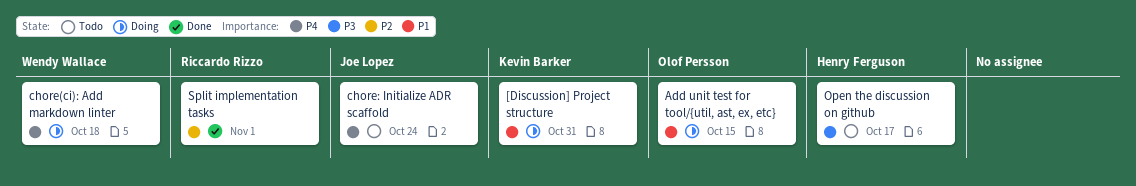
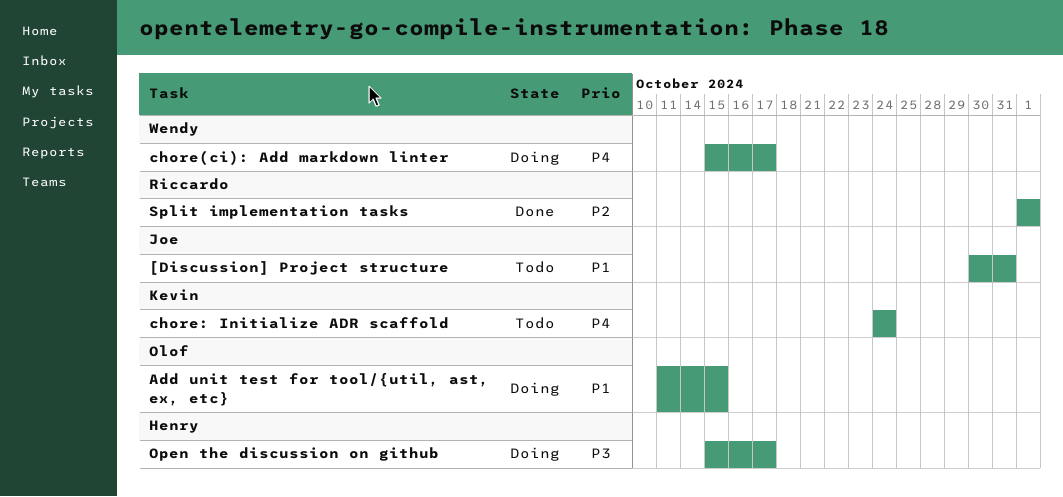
[Discussion] Project structure, status: Doing -> Todo
[Discussion] Project structure, owner: Kevin Barker -> Joe Lopez
chore(ci): Add markdown linter, due: Oct 18 -> Oct 17
chore: Initialize ADR scaffold, owner: Joe Lopez -> Kevin Barker
Open the discussion on github, status: Todo -> Doing

